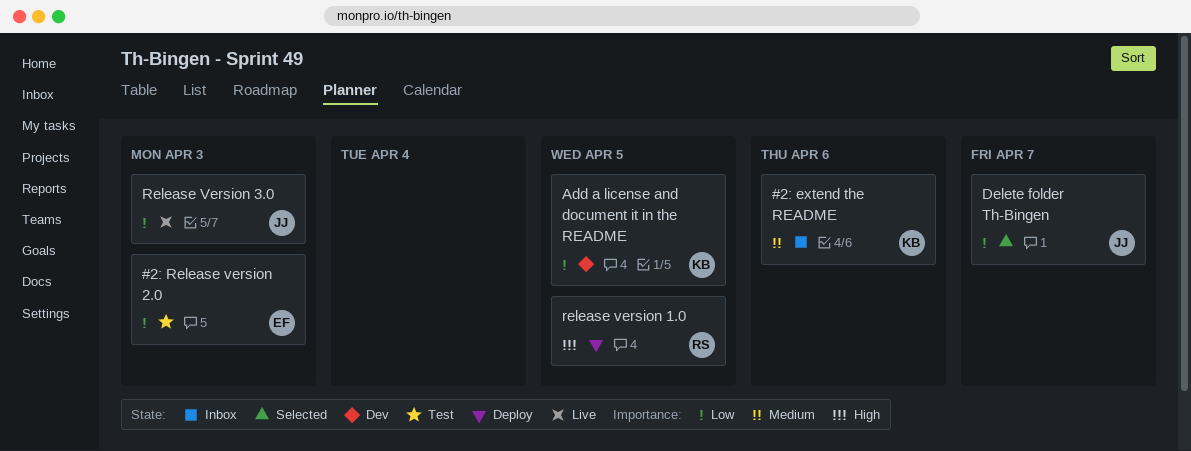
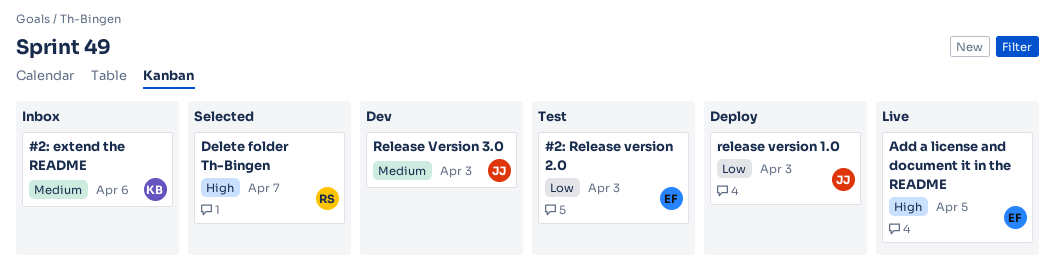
Add a license and document it in the README, status: Dev -> Live
Add a license and document it in the README, owner: KB -> EF
Add a license and document it in the README, priority: Low -> High
Delete folder Th-Bingen, owner: JJ -> RS
Delete folder Th-Bingen, priority: Low -> High
release version 1.0, owner: RS -> JJ
release version 1.0, priority: High -> Low
release version 1.0, due: Apr 5 -> Apr 3
Release Version 3.0, status: Live -> Dev
Release Version 3.0, priority: Low -> Medium

